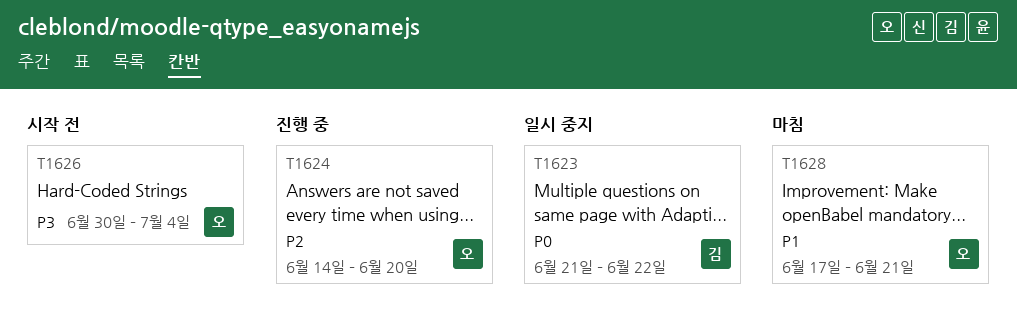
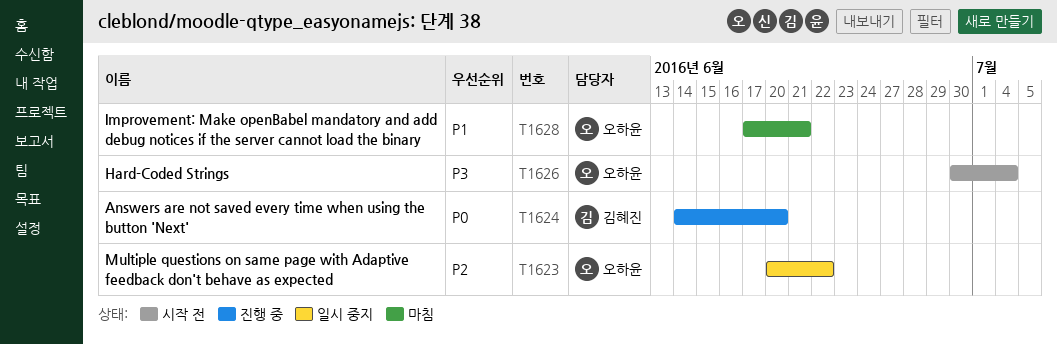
T1623, owner: 김혜진 -> 오하윤
T1623, priority: P0 -> P2
T1623, start: Jun 21 -> Jun 20
T1624, owner: 오하윤 -> 김혜진
T1624, priority: P2 -> P0

